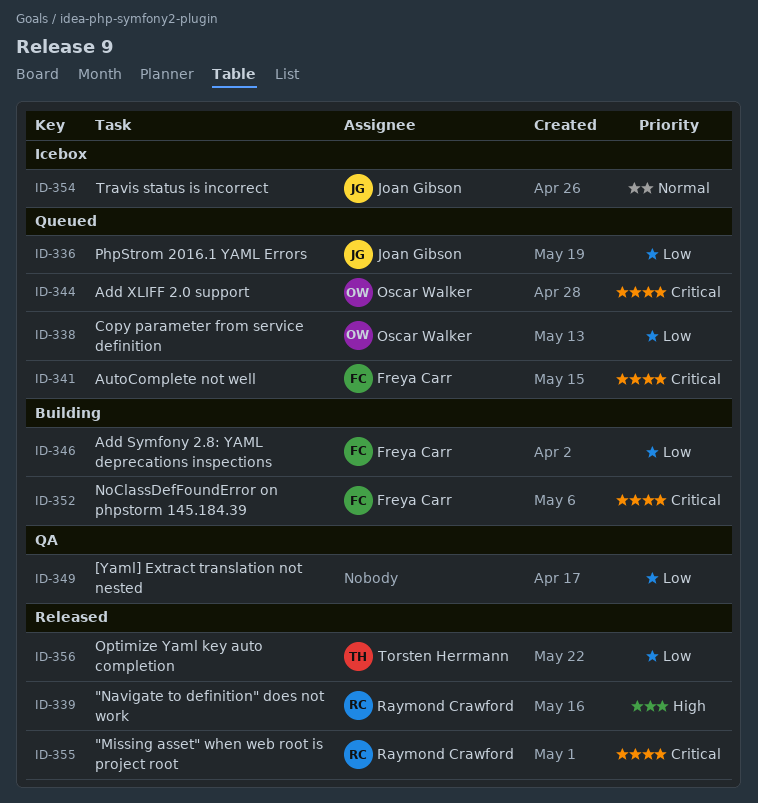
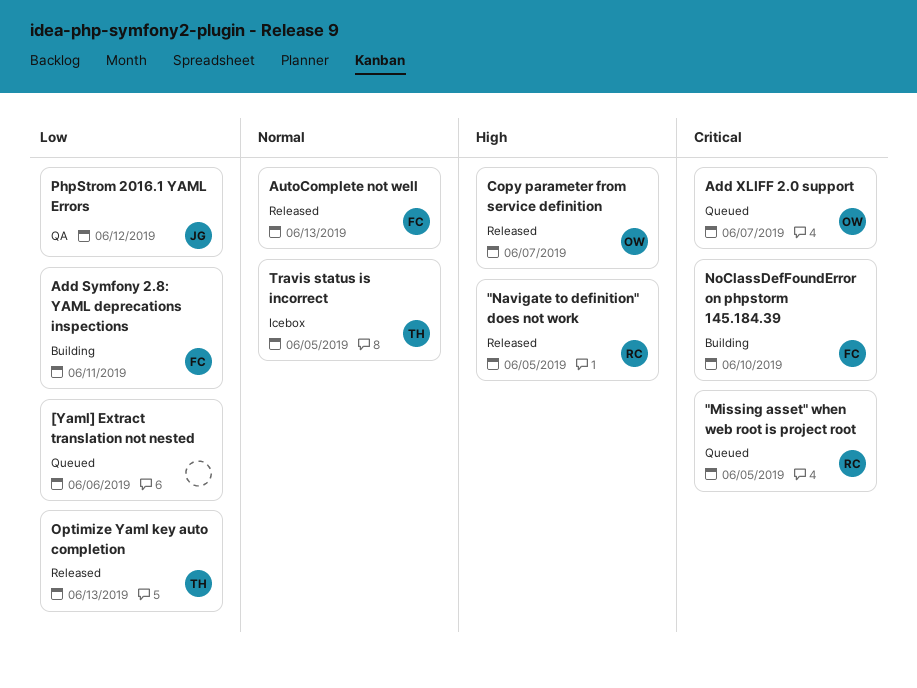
"Missing asset" when web root is project root, status: Released -> Queued
[Yaml] Extract translation not nested, status: QA -> Queued
AutoComplete not well, status: Queued -> Released
AutoComplete not well, priority: Critical -> Normal
Copy parameter from service definition, status: Queued -> Released
Copy parameter from service definition, priority: Low -> High
PhpStrom 2016.1 YAML Errors, status: Queued -> QA
Travis status is incorrect, owner: Joan Gibson -> Torsten Herrmann

